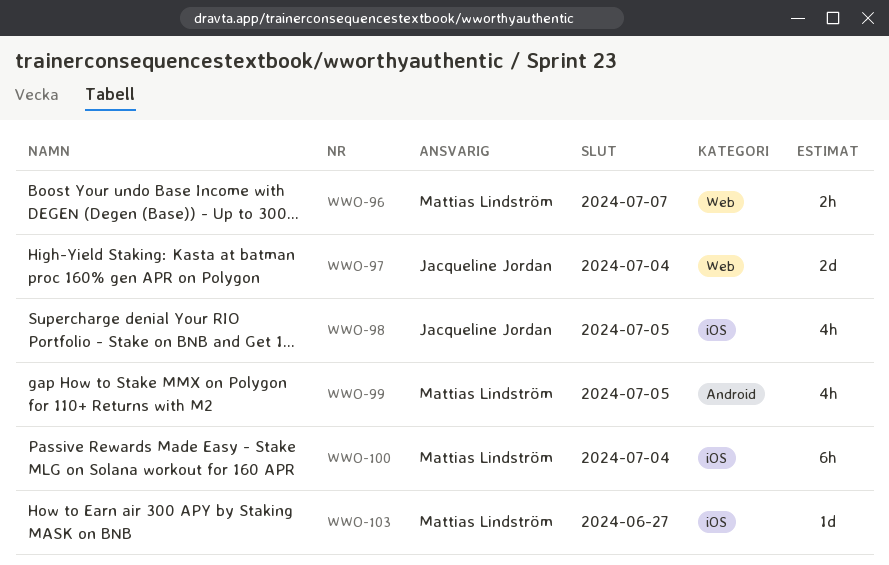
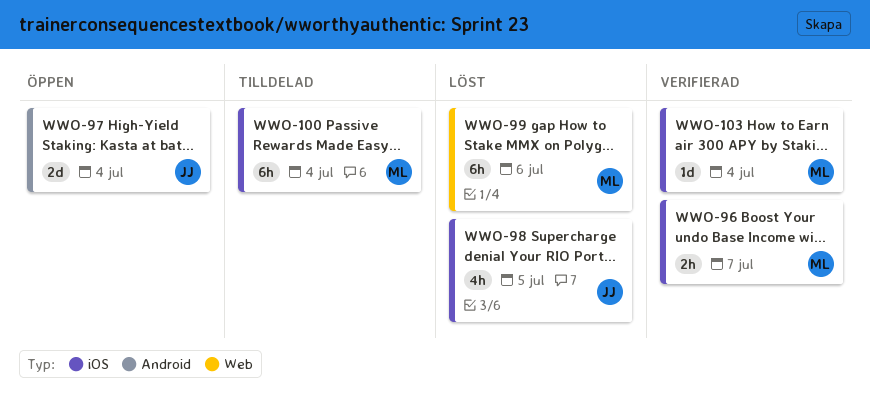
WWO-96, label: Web -> iOS
WWO-97, label: Web -> Android
WWO-99, label: Android -> Web
WWO-99, estimate: 4h -> 6h
WWO-99, due: Jul 5 -> Jul 6
WWO-103, due: Jun 27 -> Jul 4

